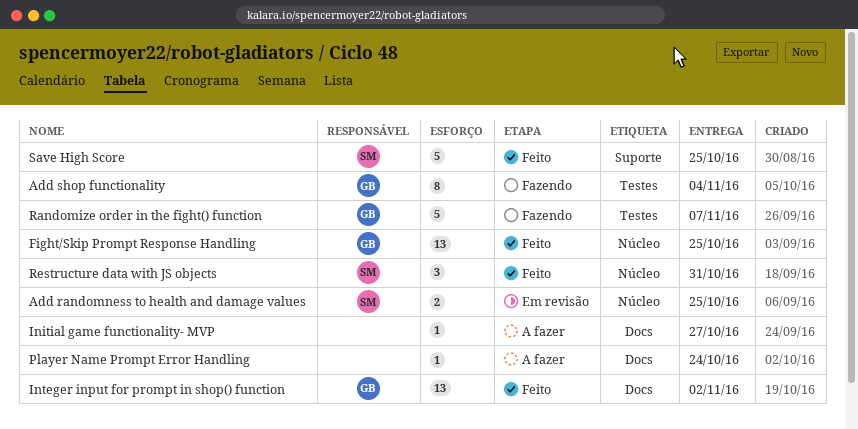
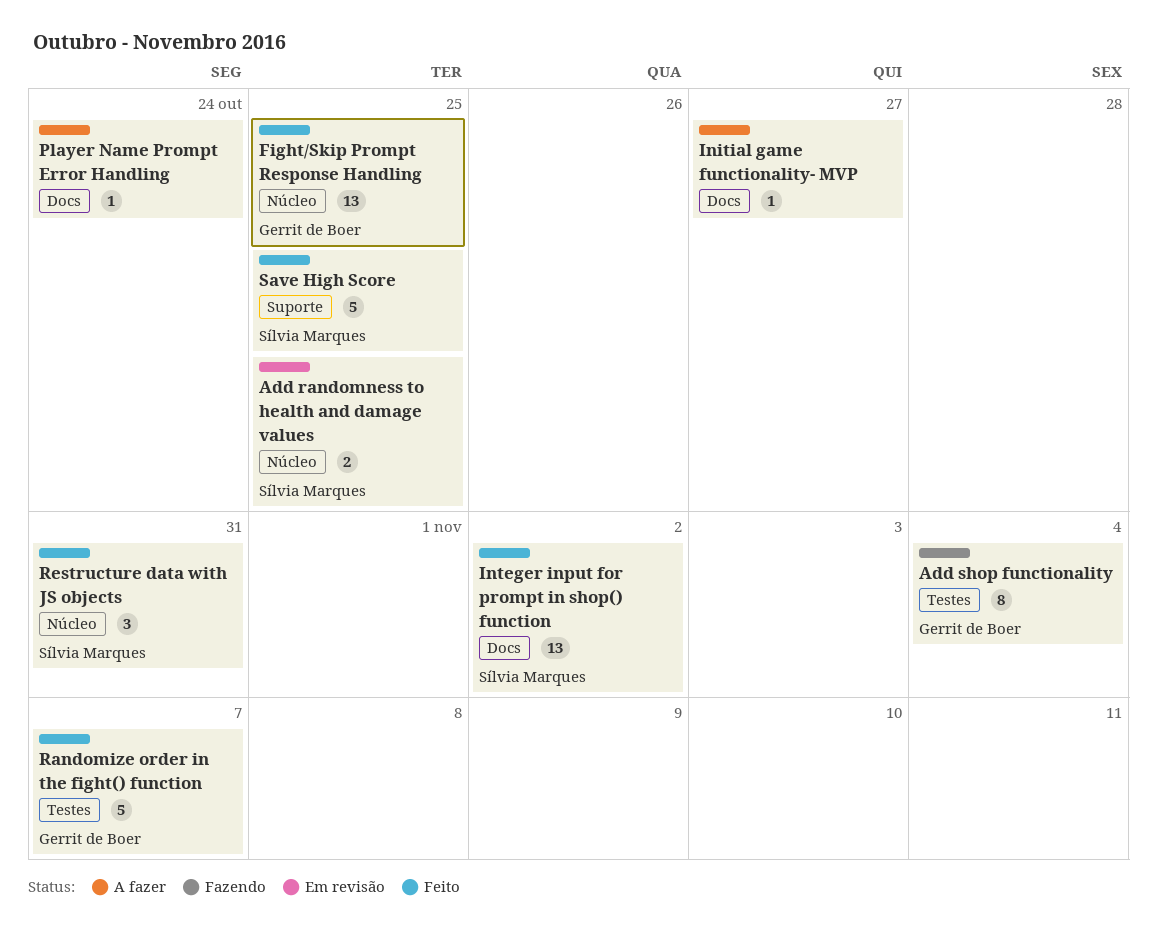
Integer input for prompt in shop() function, owner: Gerrit de Boer -> Sílvia Marques
Randomize order in the fight() function, status: Fazendo -> Feito

